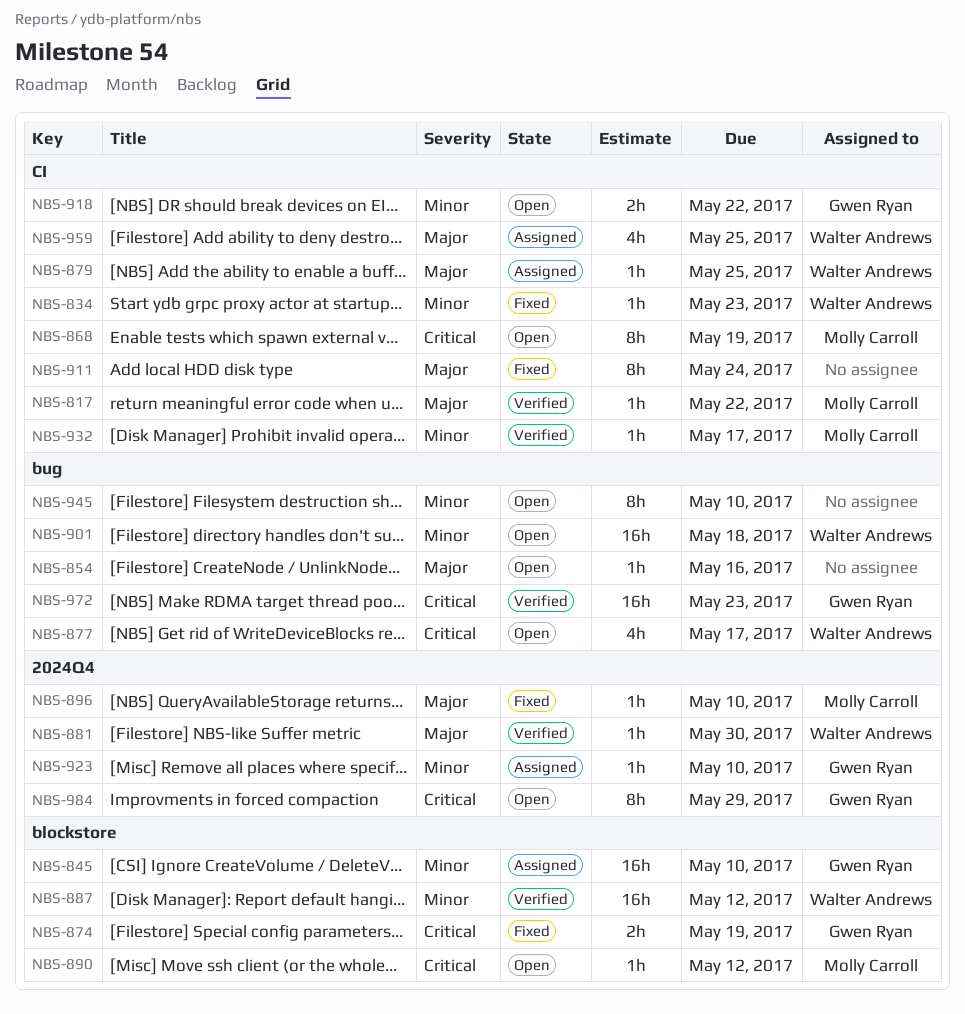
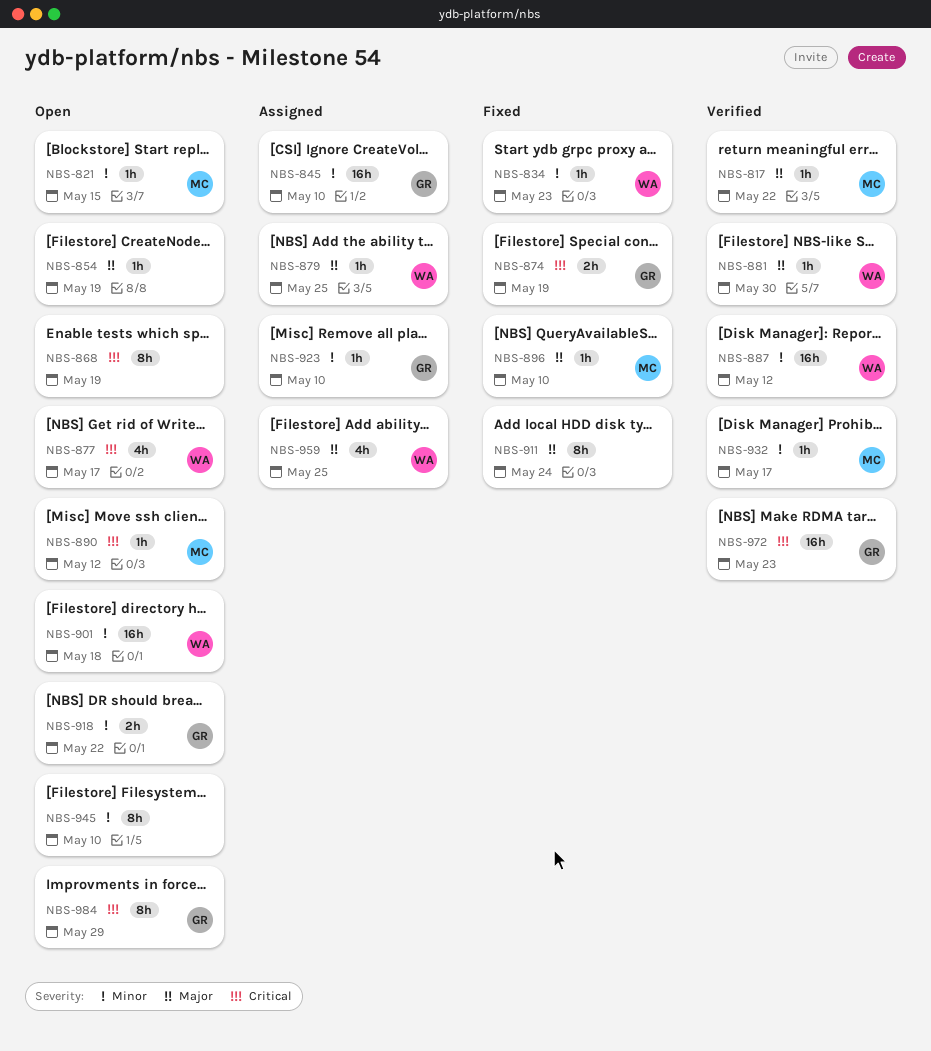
NBS-821: none -> present
NBS-854, due: May 16 -> May 19
NBS-868, owner: Molly Carroll -> none

